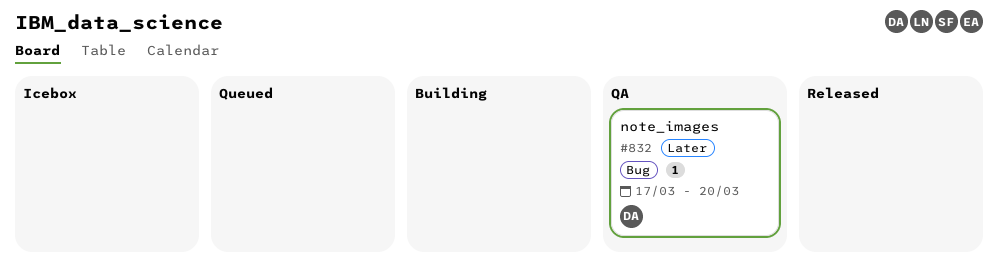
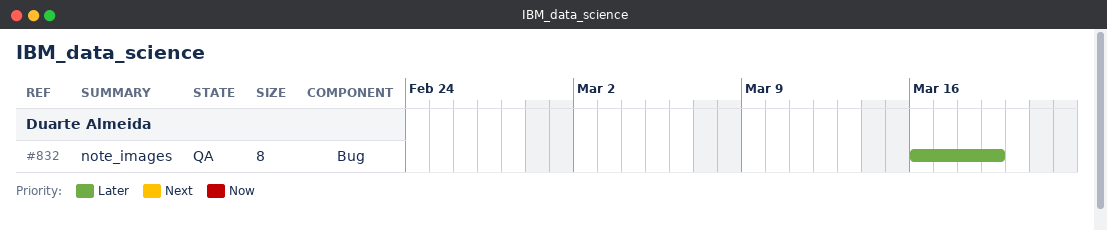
#832, estimate: 1 -> 8
#832, start: Mar 17 -> Mar 16
#832, due: Mar 20 -> Mar 19

